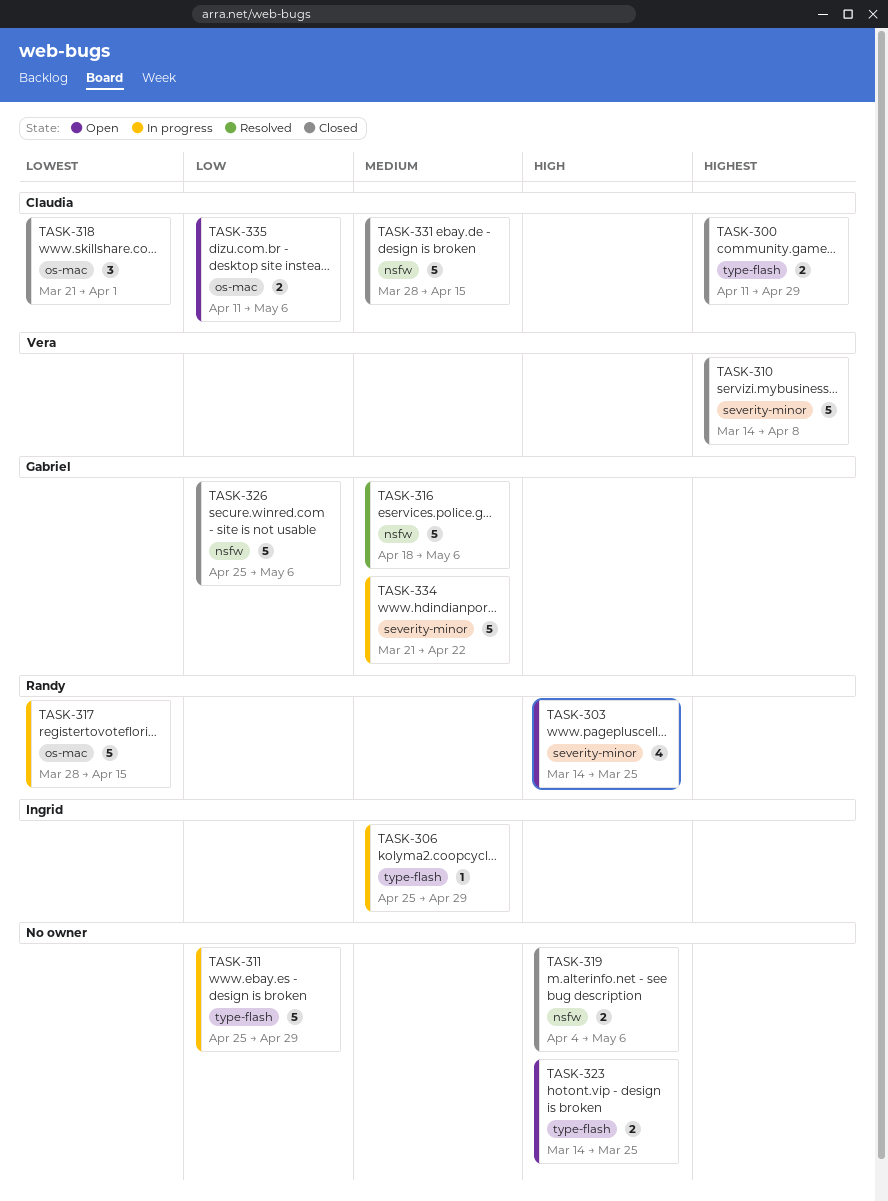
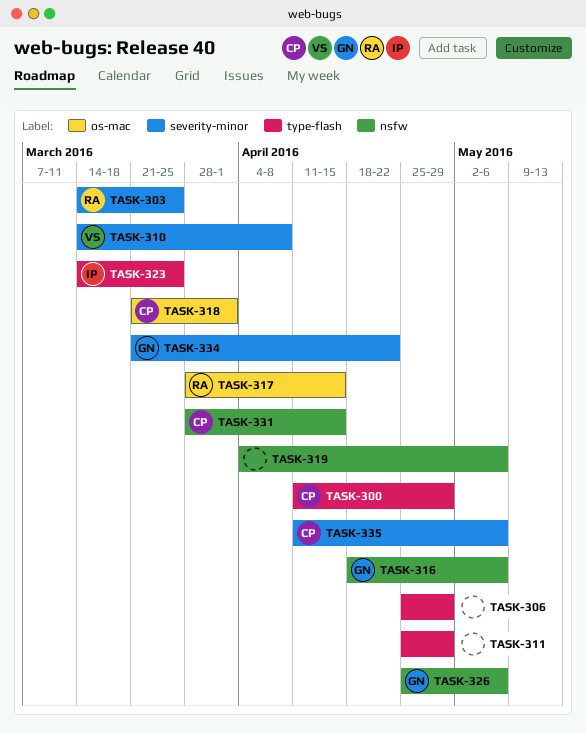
TASK-306, owner: Ingrid -> none
TASK-323, owner: none -> Ingrid
TASK-335, label: os-mac -> severity-minor

